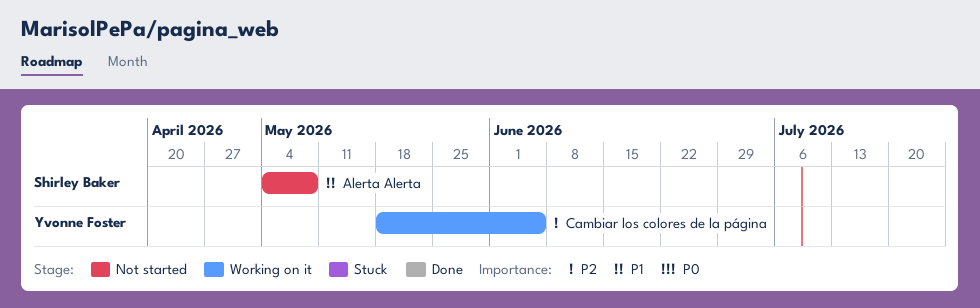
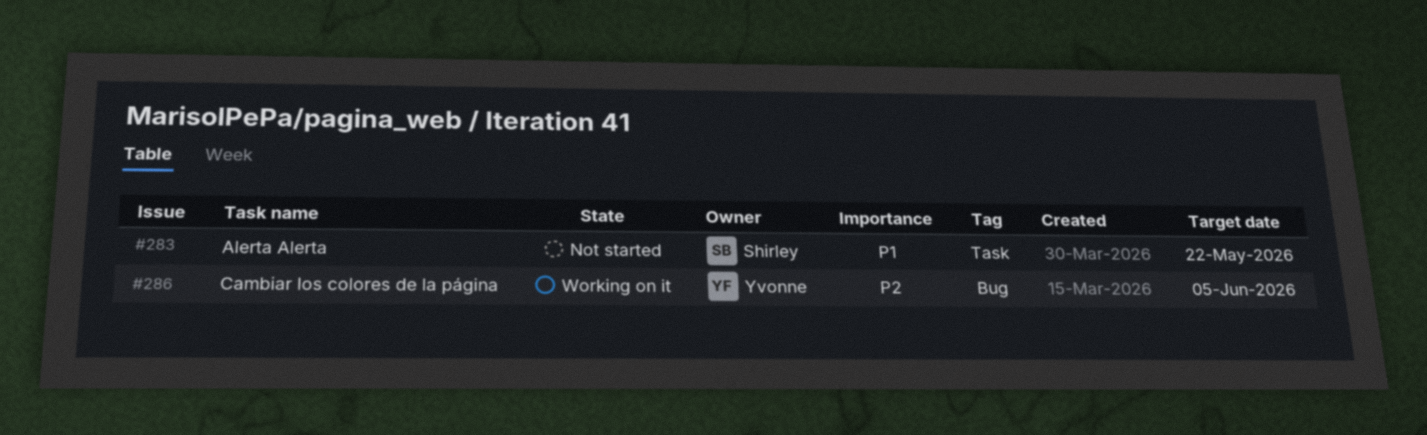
Alerta Alerta, due: May 8 -> May 22

